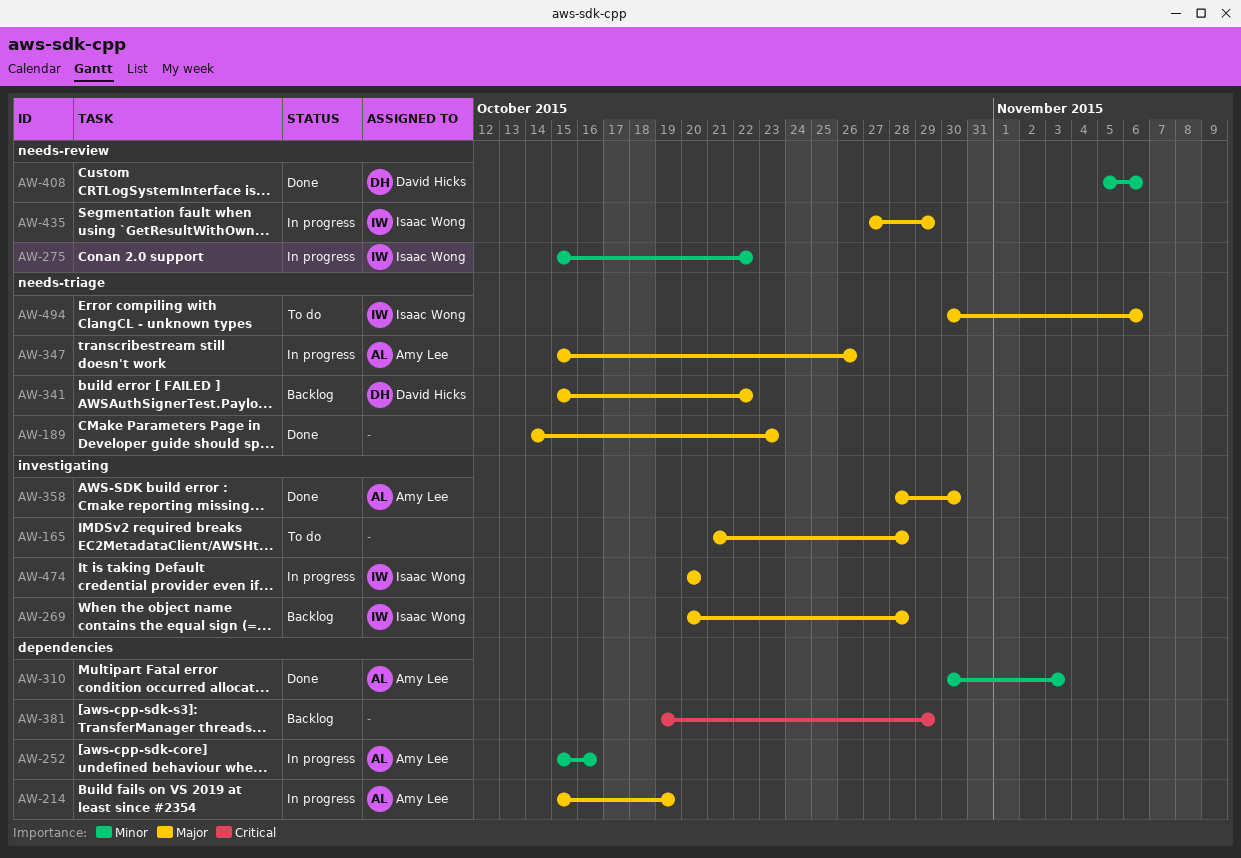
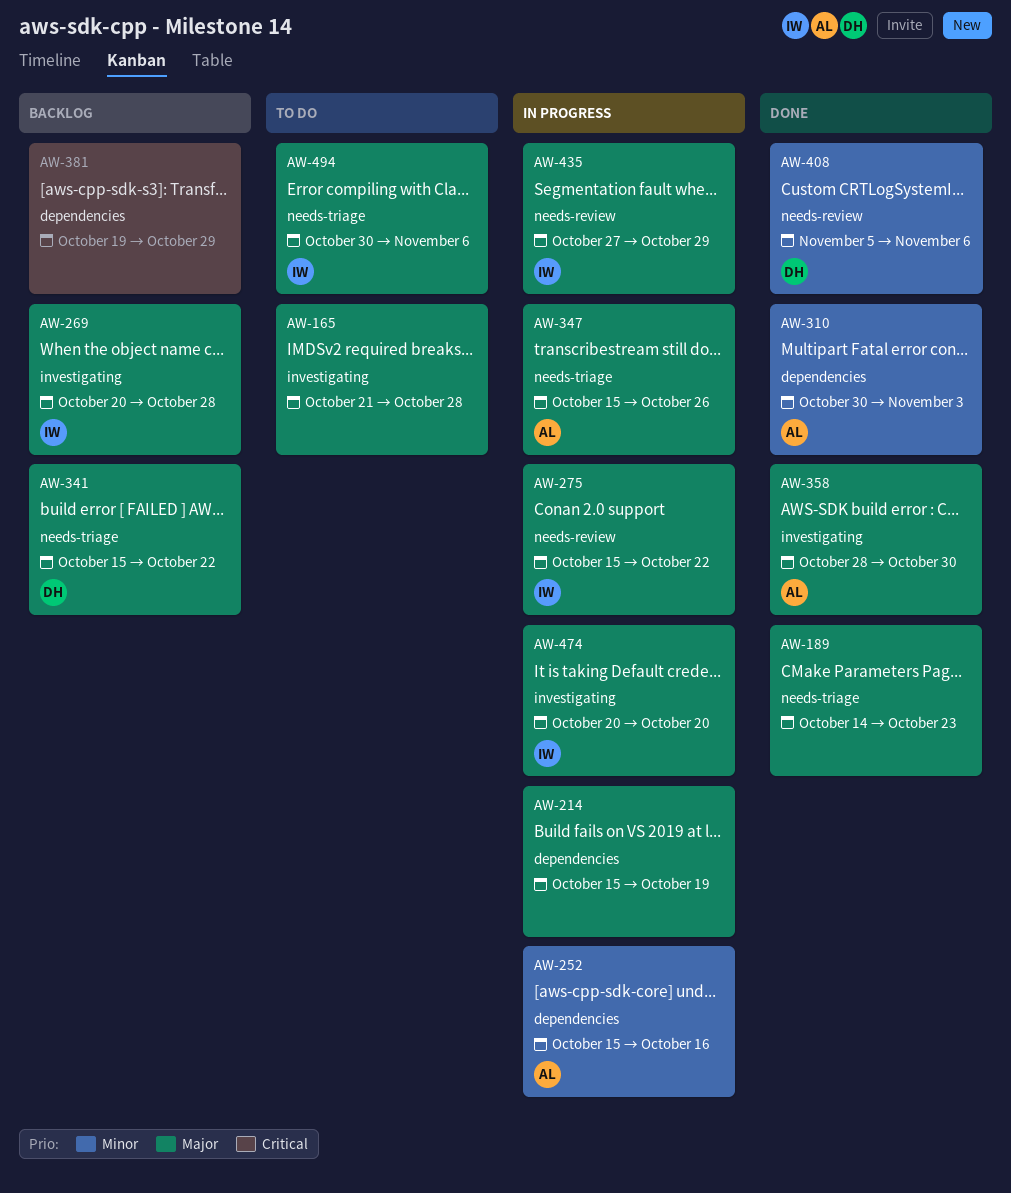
AW-214, owner: Amy Lee -> none
AW-275, priority: Minor -> Major

